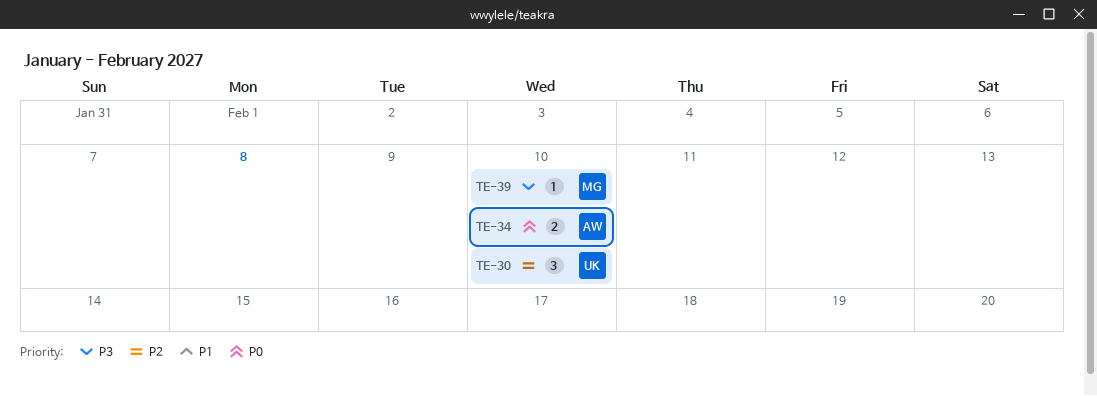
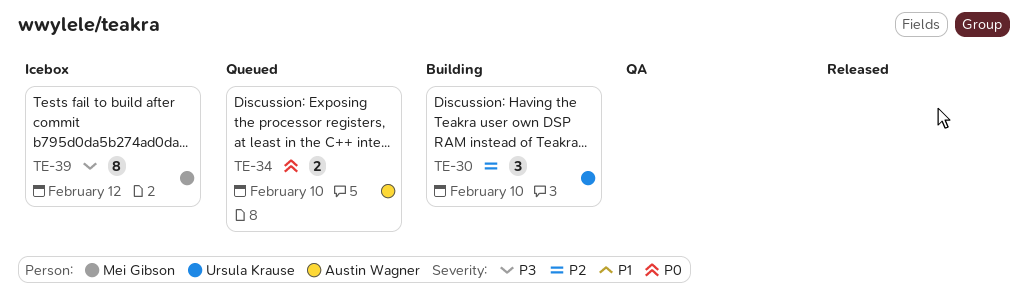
TE-39, estimate: 1 -> 8
TE-39, due: Feb 10 -> Feb 12

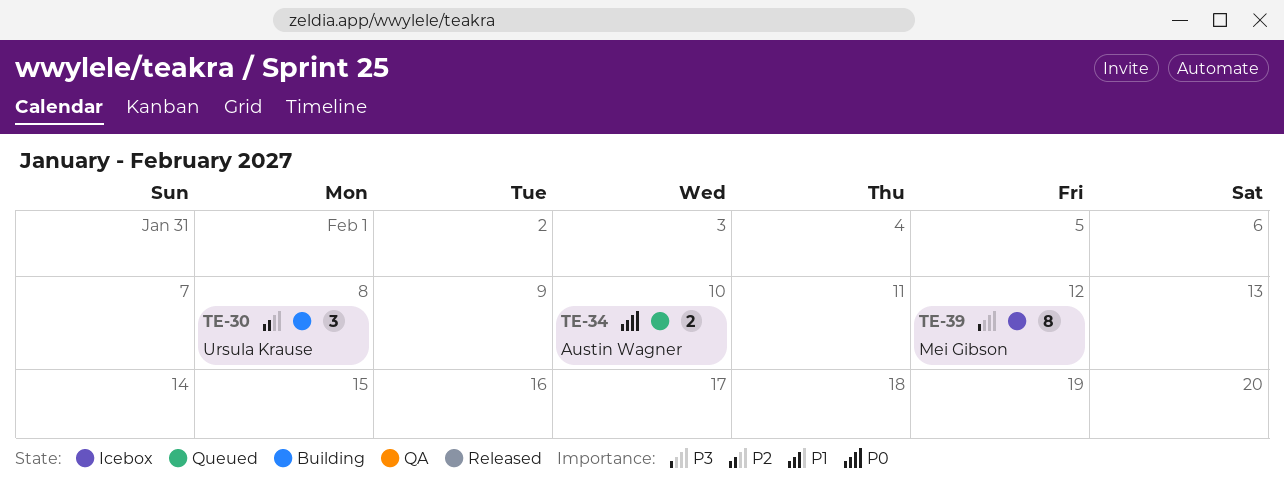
TE-30, due: Feb 10 -> Feb 8

